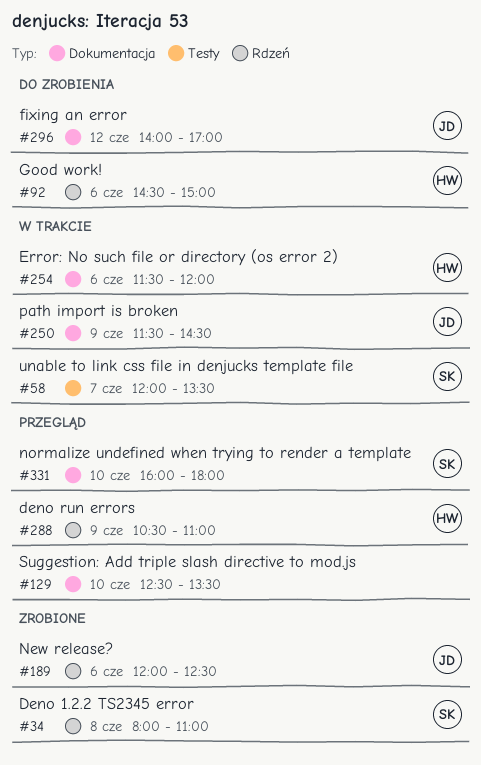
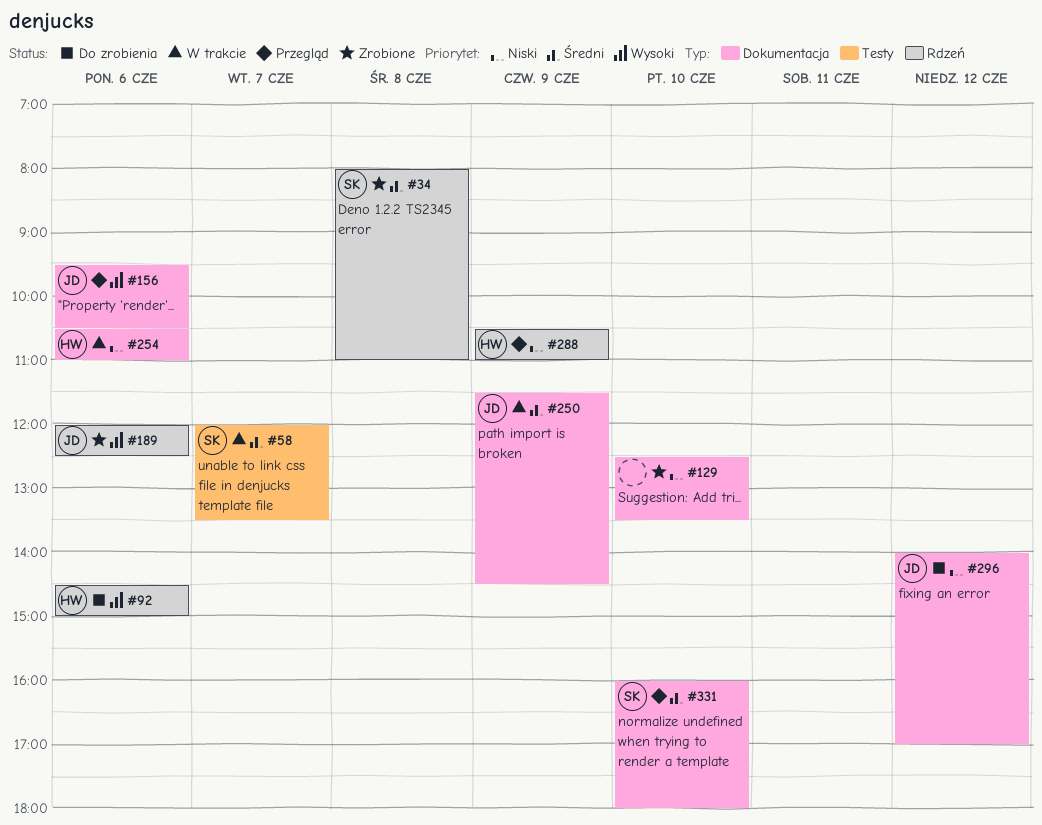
#129, status: Przegląd -> Zrobione
#156: none -> present
#254, begins: 11:30 -> 10:30
#254, ends: 12:00 -> 11:00

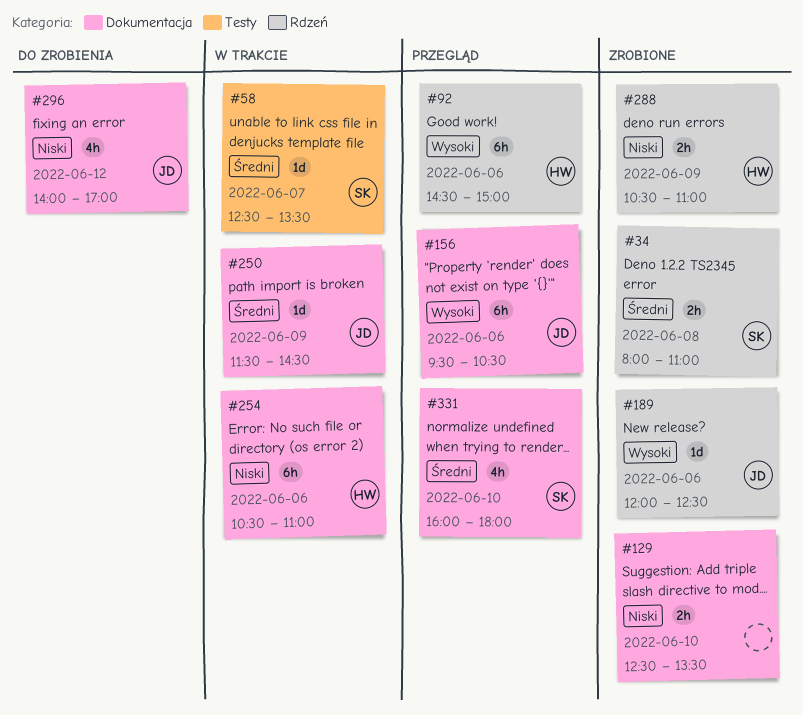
#58, begins: 12:00 -> 12:30
#92, status: Do zrobienia -> Przegląd
#288, status: Przegląd -> Zrobione

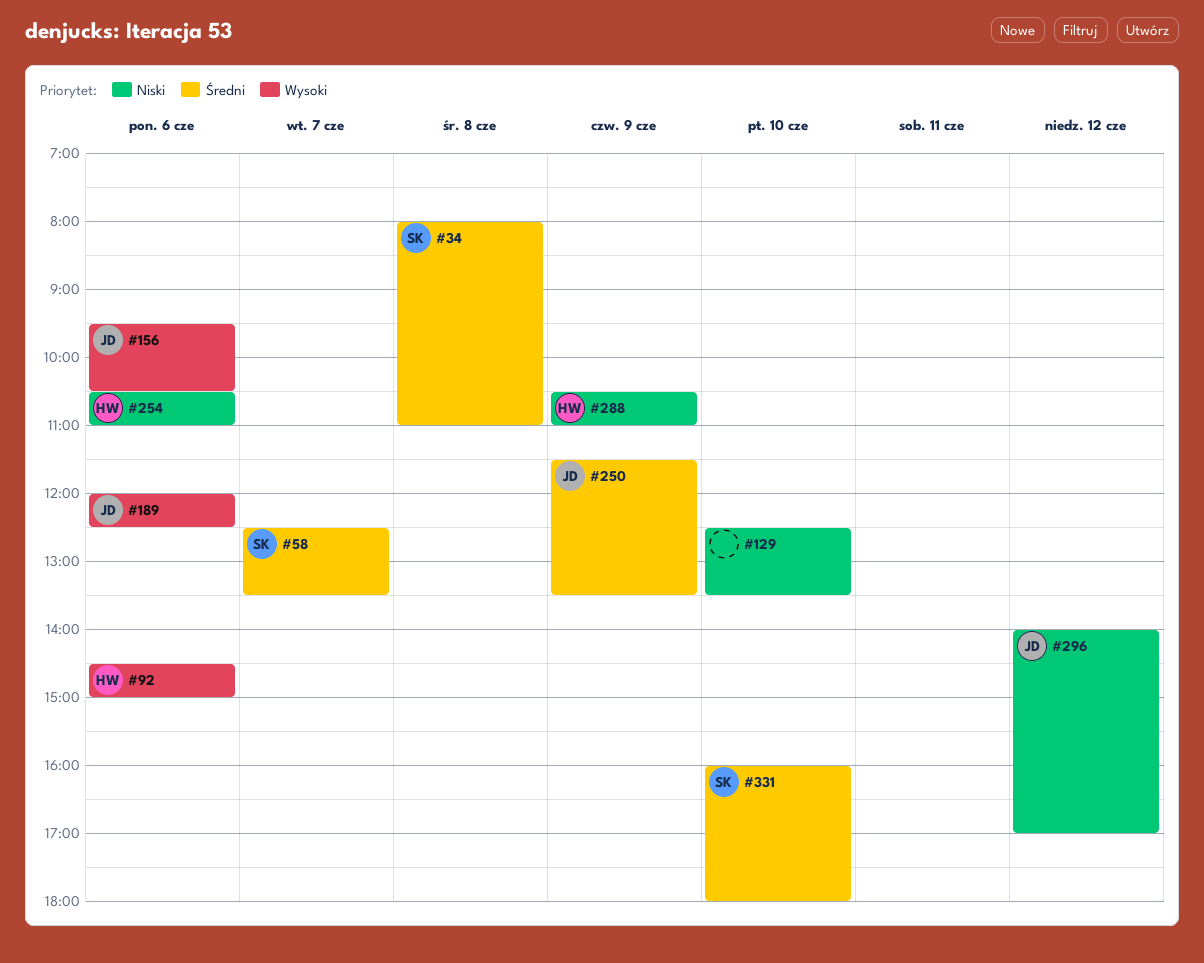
#250, ends: 14:30 -> 13:30

